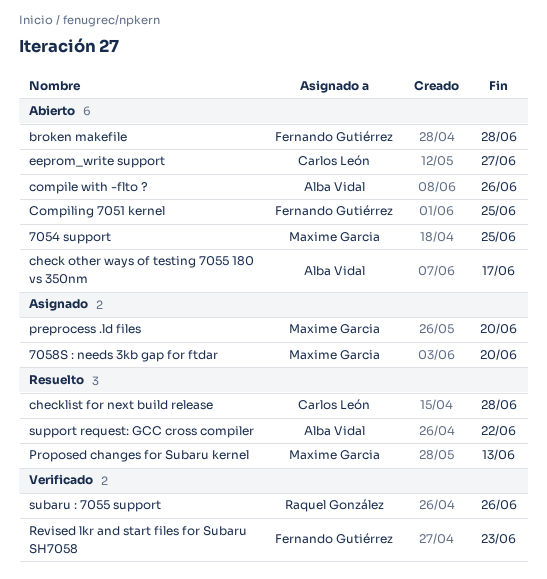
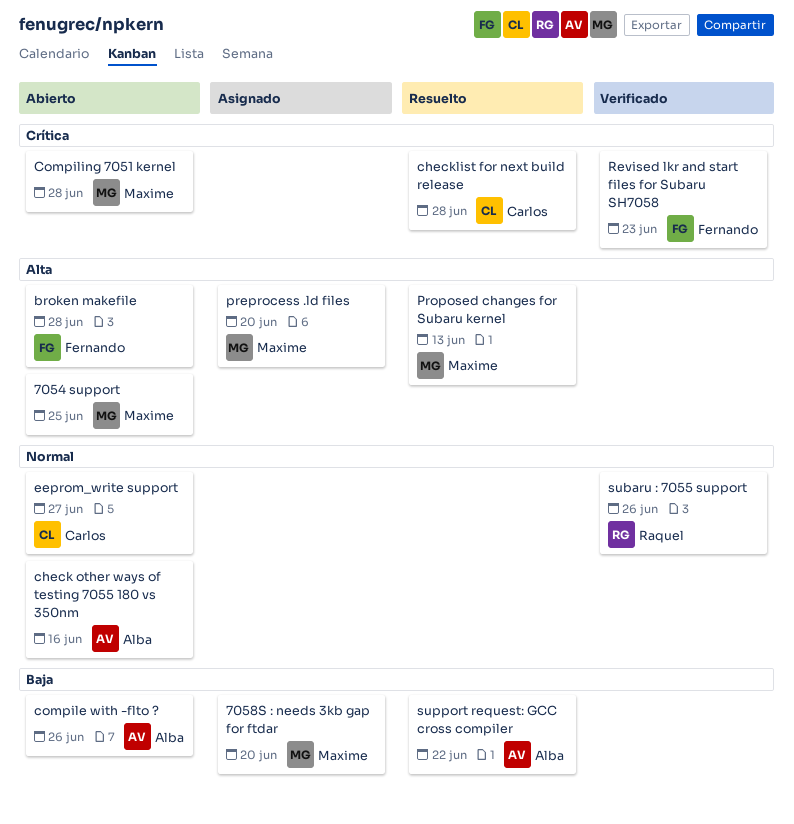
check other ways of testing 7055 180 vs 350nm, due: Jun 17 -> Jun 16
Compiling 7051 kernel, owner: Fernando Gutiérrez -> Maxime Garcia
Compiling 7051 kernel, due: Jun 25 -> Jun 28

